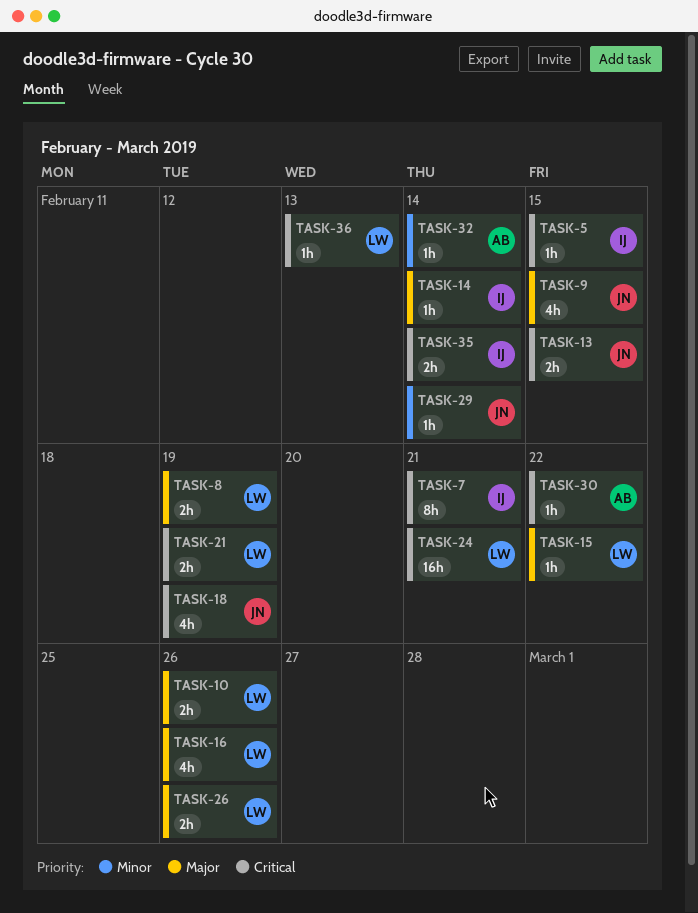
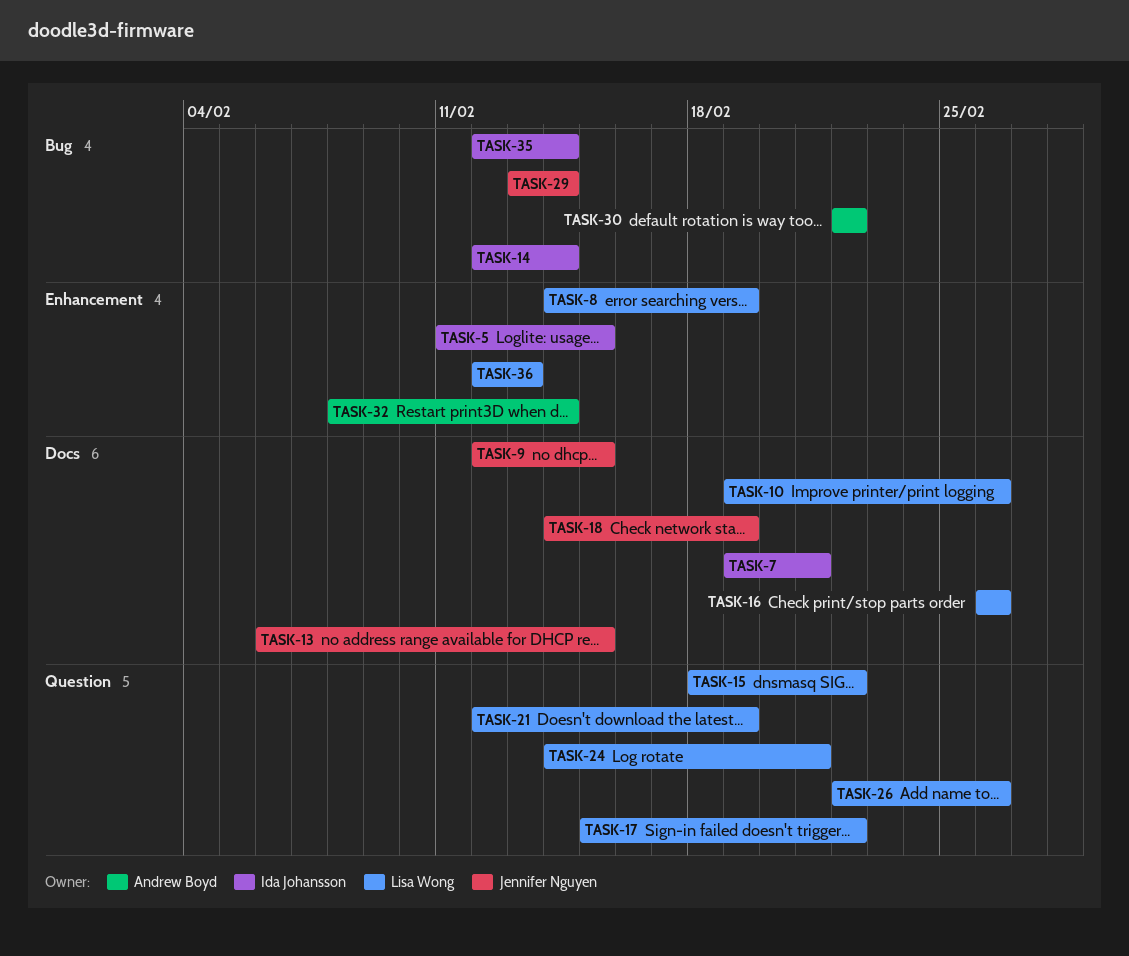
TASK-17: none -> present

